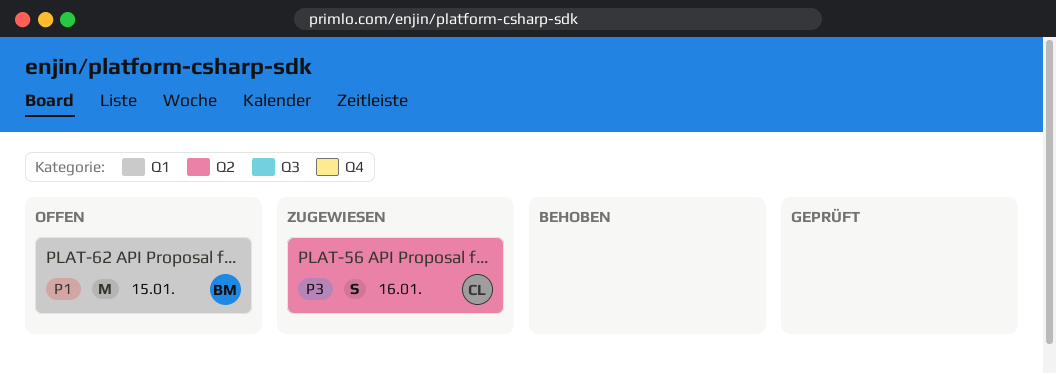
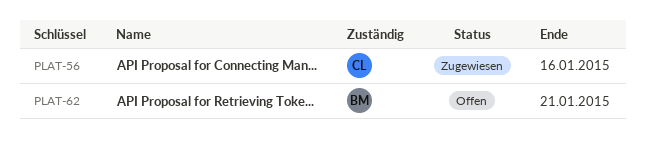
PLAT-62, due: Jan 15 -> Jan 21

